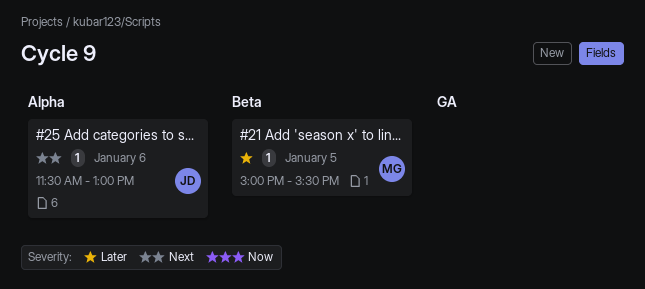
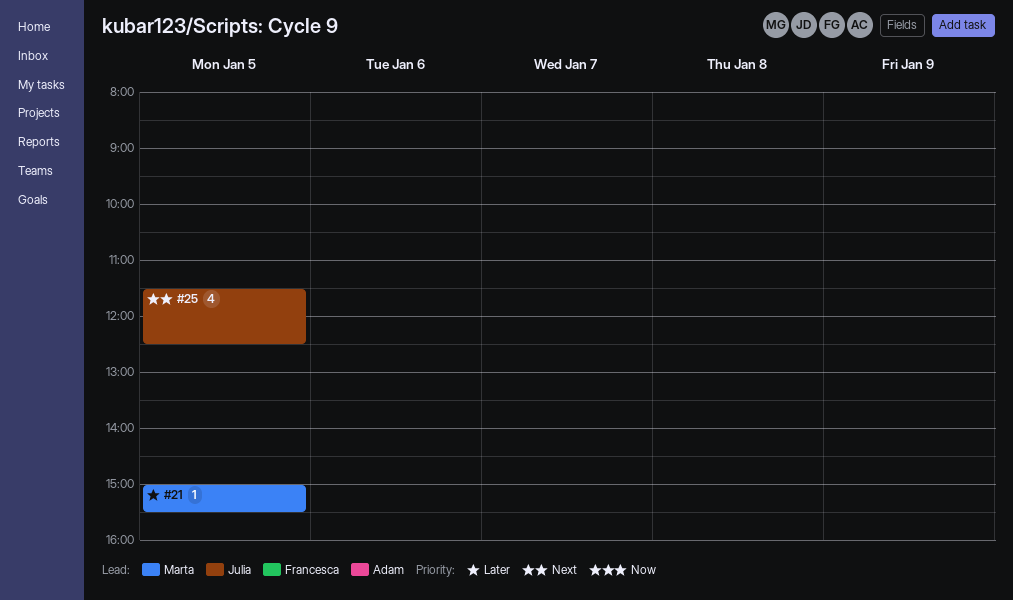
#25, estimate: 1 -> 4
#25, day: Jan 6 -> Jan 5
#25, ends: 13:00 -> 12:30

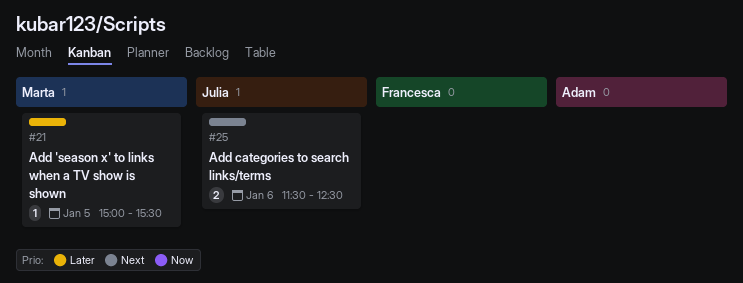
#25, estimate: 4 -> 2
#25, day: Jan 5 -> Jan 6

